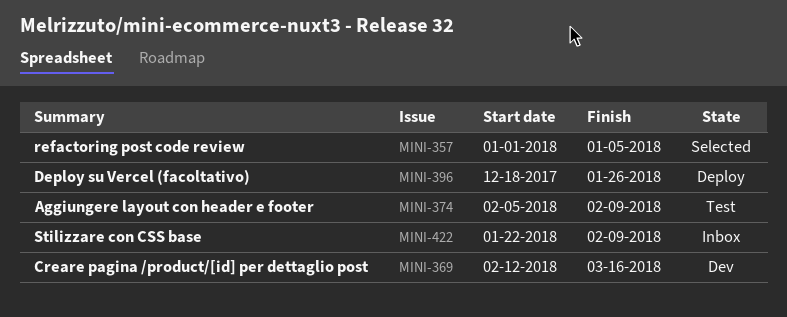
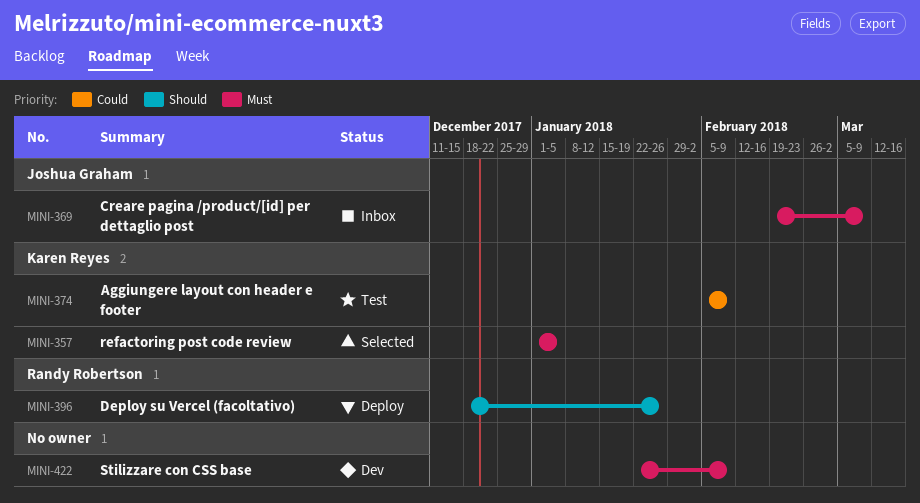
MINI-369, status: Dev -> Inbox
MINI-369, start: Feb 12 -> Feb 19
MINI-369, due: Mar 16 -> Mar 9
MINI-422, status: Inbox -> Dev

